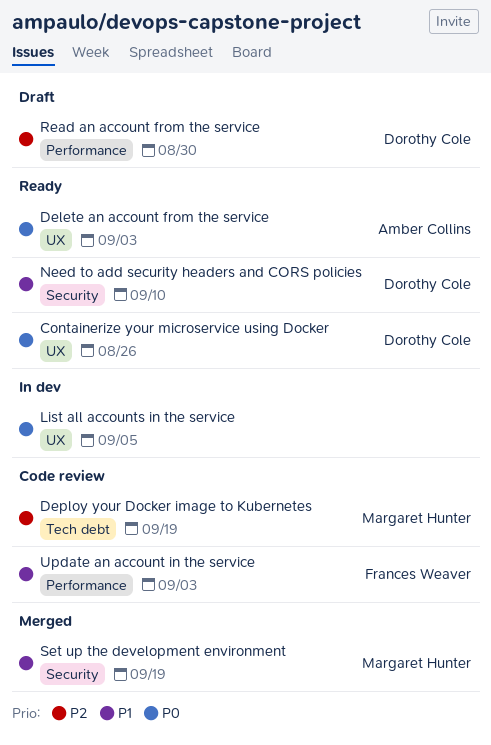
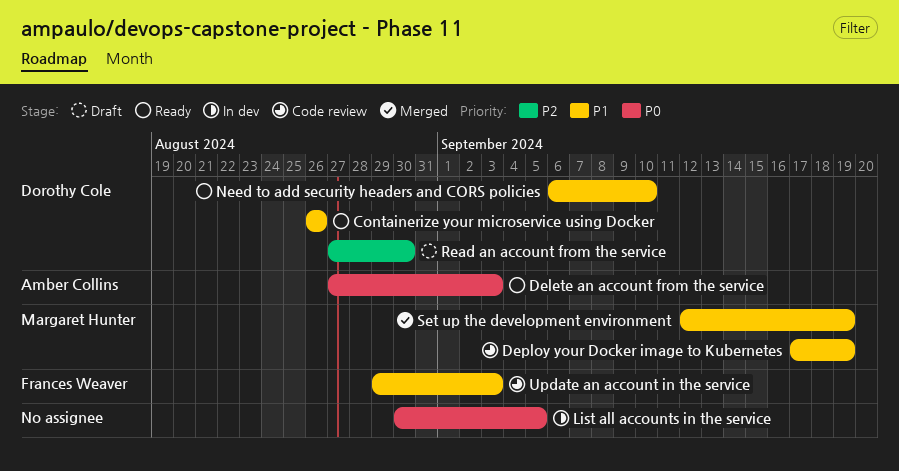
Containerize your microservice using Docker, priority: P0 -> P1
Deploy your Docker image to Kubernetes, priority: P2 -> P1

